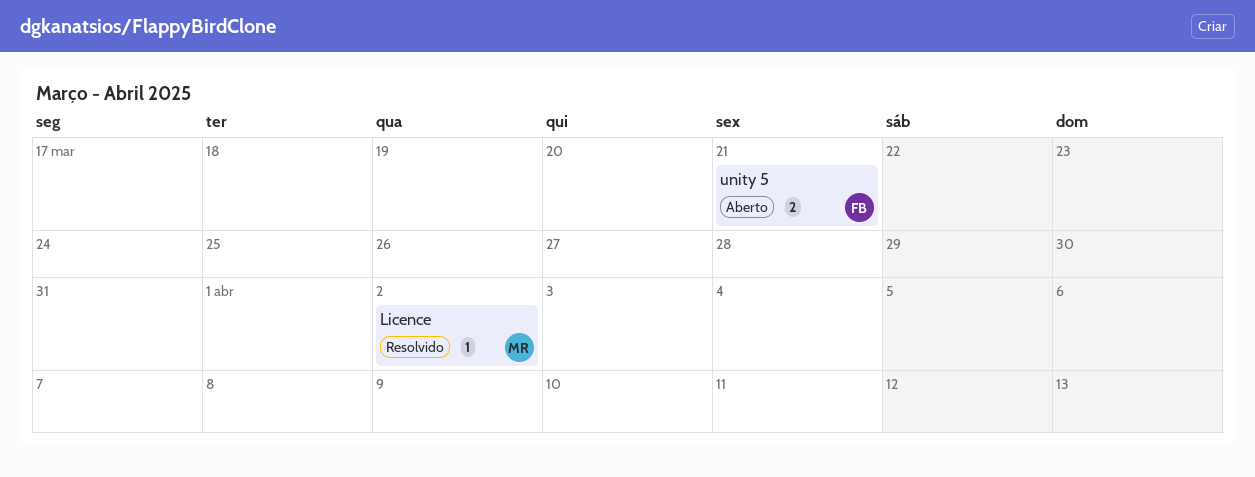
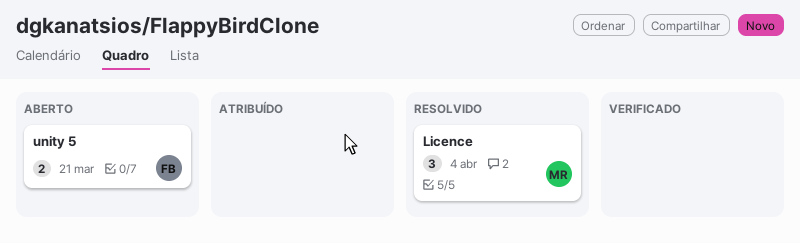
Licence, estimate: 1 -> 3
Licence, due: Apr 2 -> Apr 4

